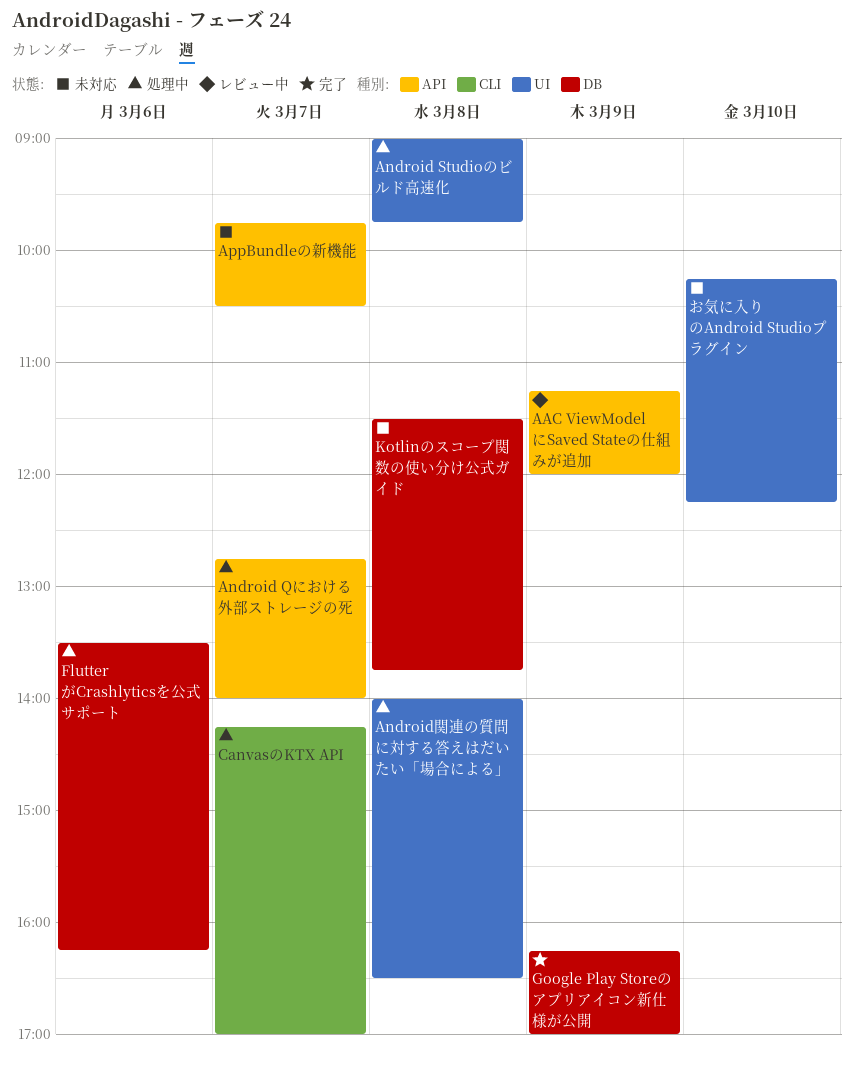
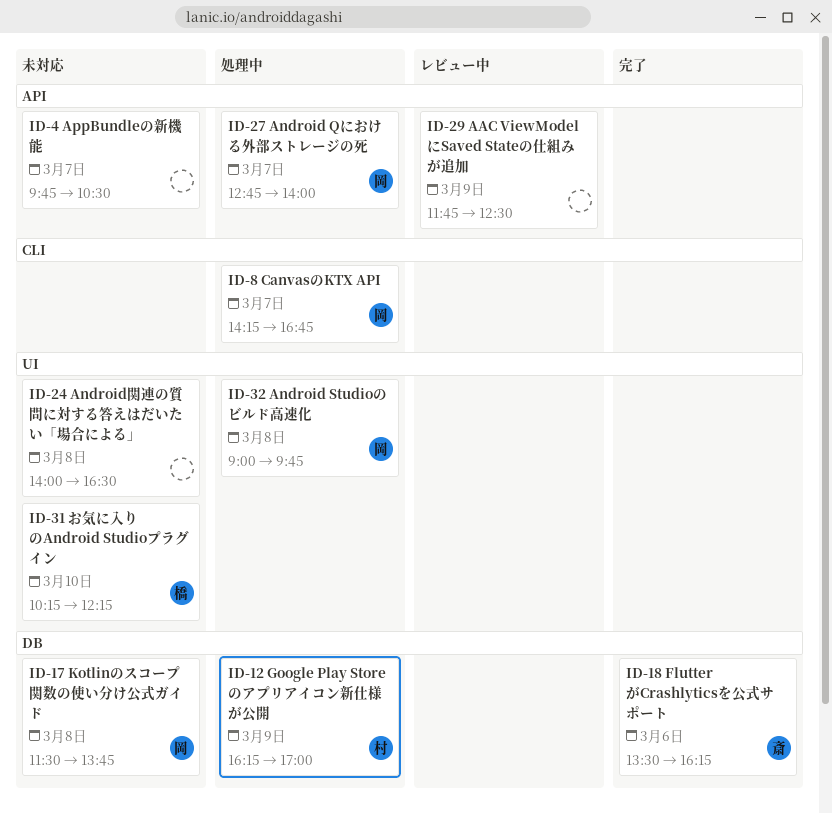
AAC ViewModelにSaved Stateの仕組みが追加, begins: 11:15 -> 11:45
AAC ViewModelにSaved Stateの仕組みが追加, ends: 12:00 -> 12:30
Android関連の質問に対する答えはだいたい「場合による」, status: 処理中 -> 未対応
CanvasのKTX API, ends: 17:00 -> 16:45
FlutterがCrashlyticsを公式サポート, status: 処理中 -> 完了
Google Play Storeのアプリアイコン新仕様が公開, status: 完了 -> 処理中

